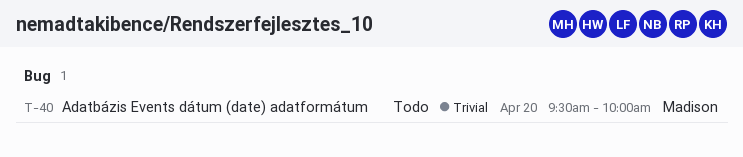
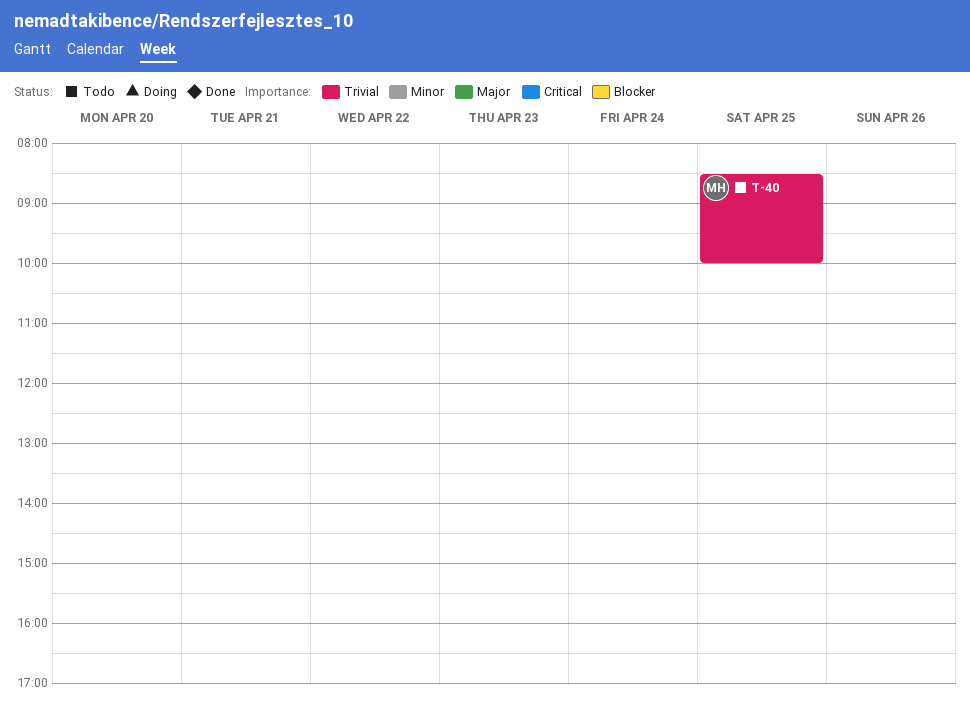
T-40, day: Apr 20 -> Apr 25
T-40, begins: 09:30 -> 08:30

